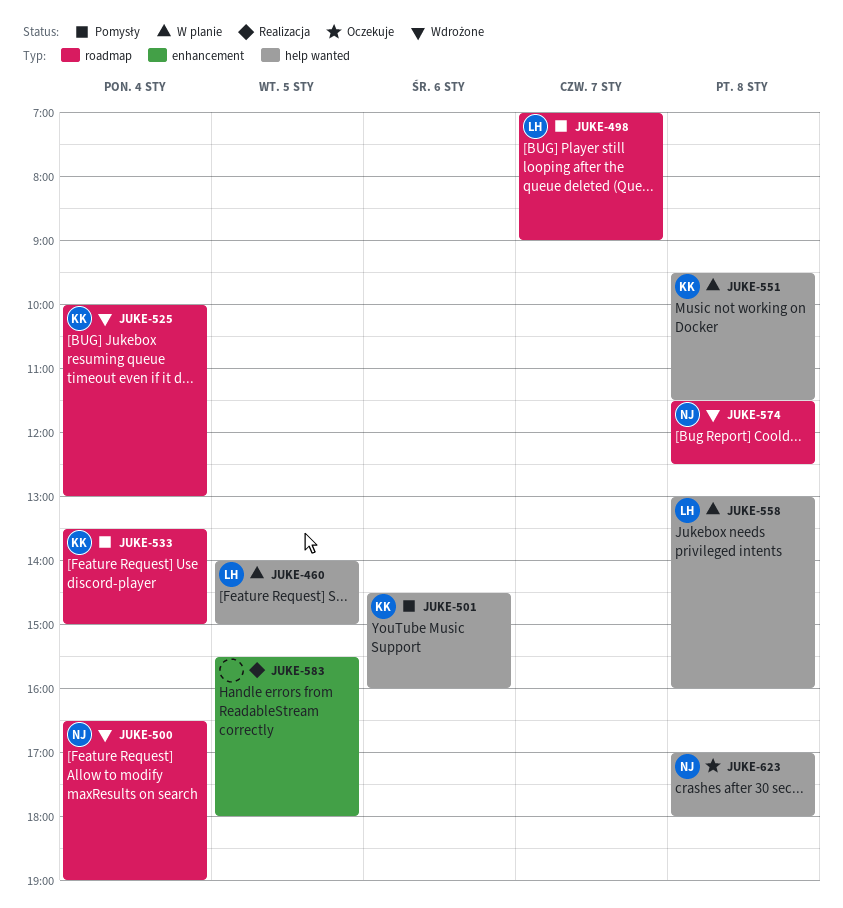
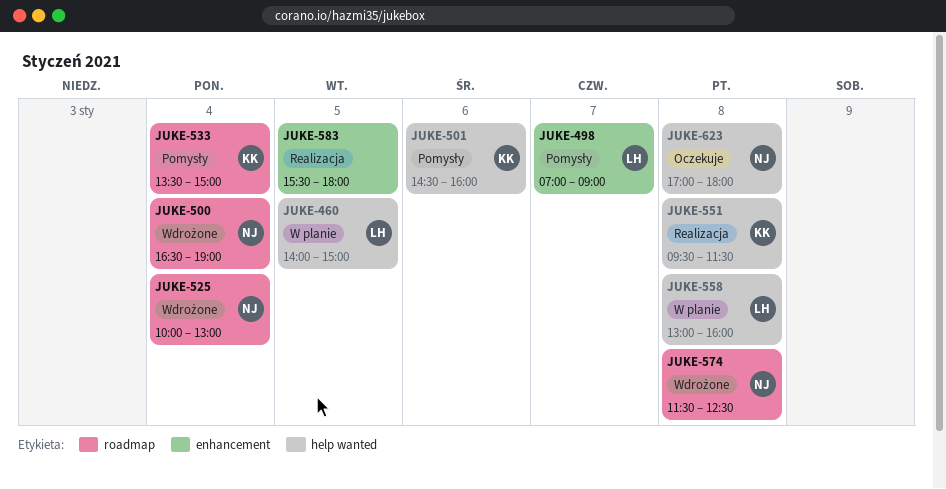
JUKE-498, label: roadmap -> enhancement
JUKE-525, owner: KK -> NJ
JUKE-551, status: W planie -> Realizacja

